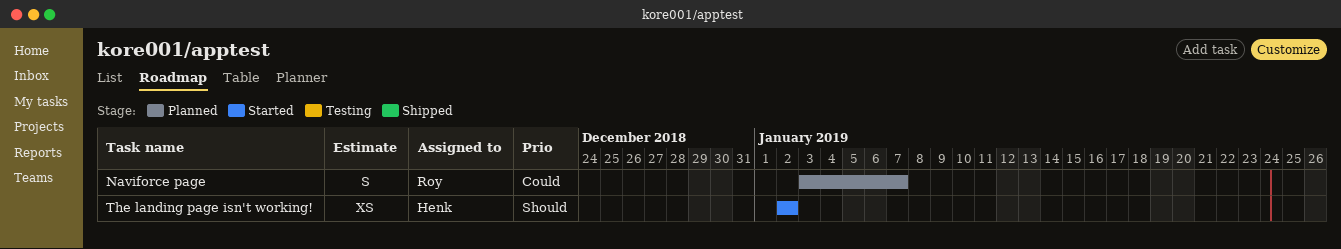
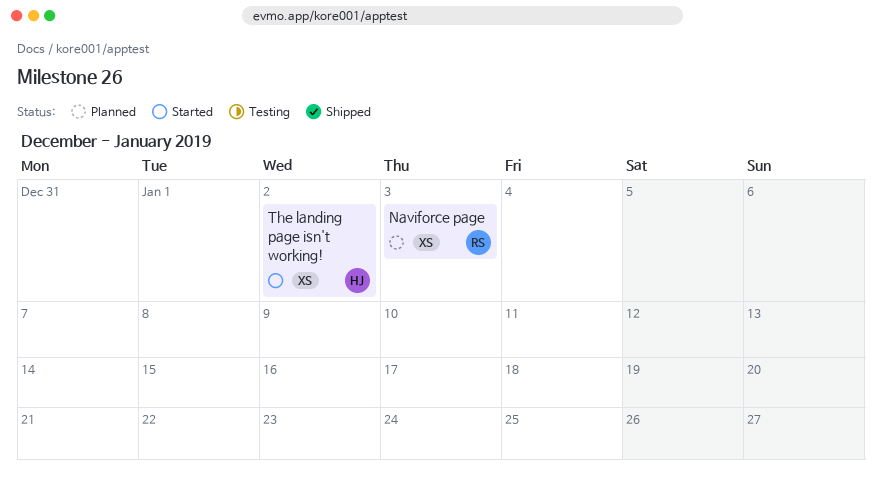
Naviforce page, estimate: S -> XS
Naviforce page, due: Jan 7 -> Jan 3

